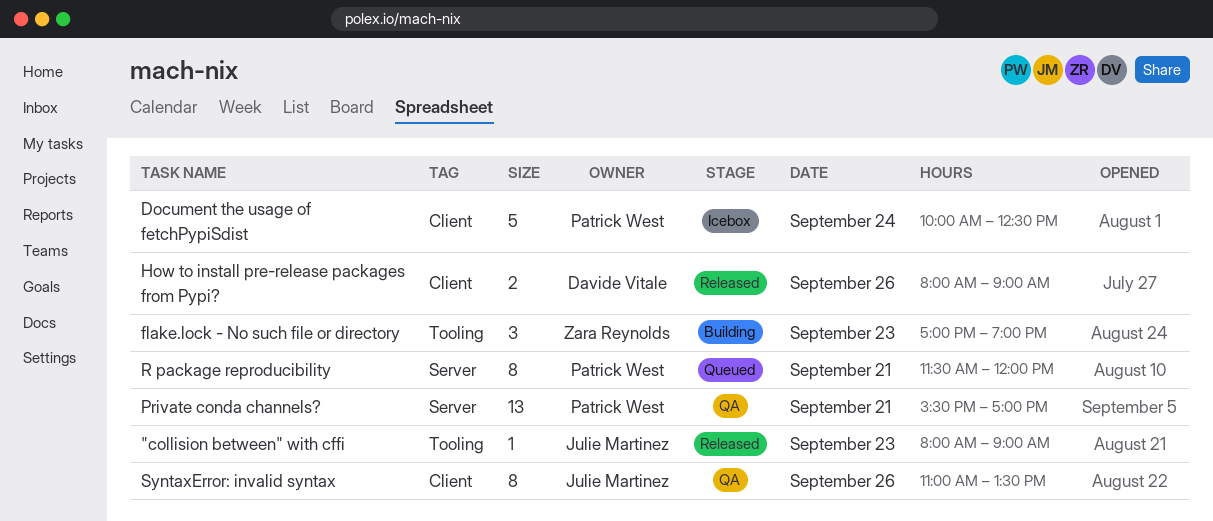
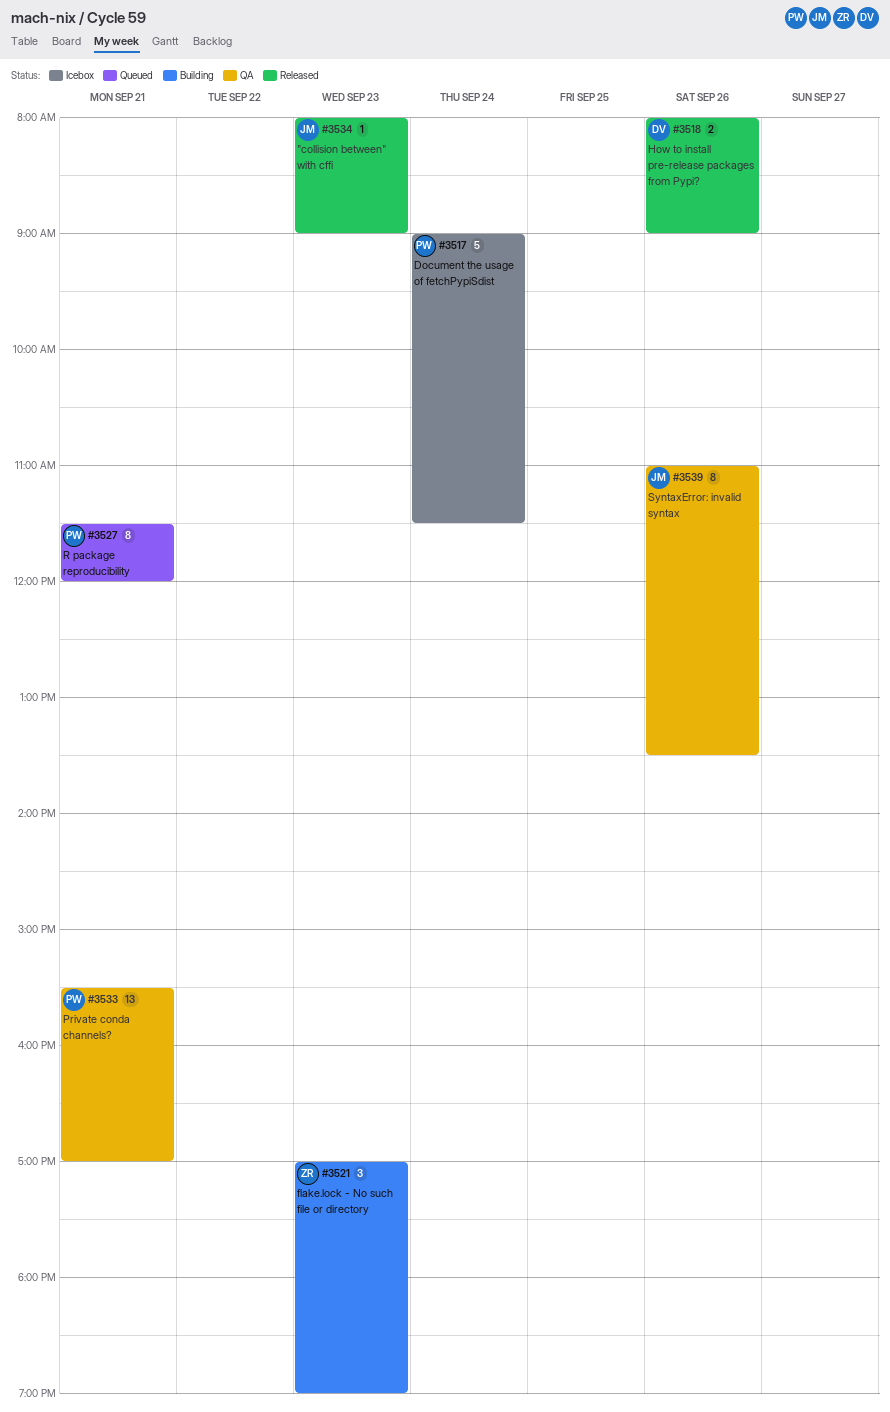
Document the usage of fetchPypiSdist, begins: 10:00 -> 09:00
Document the usage of fetchPypiSdist, ends: 12:30 -> 11:30

